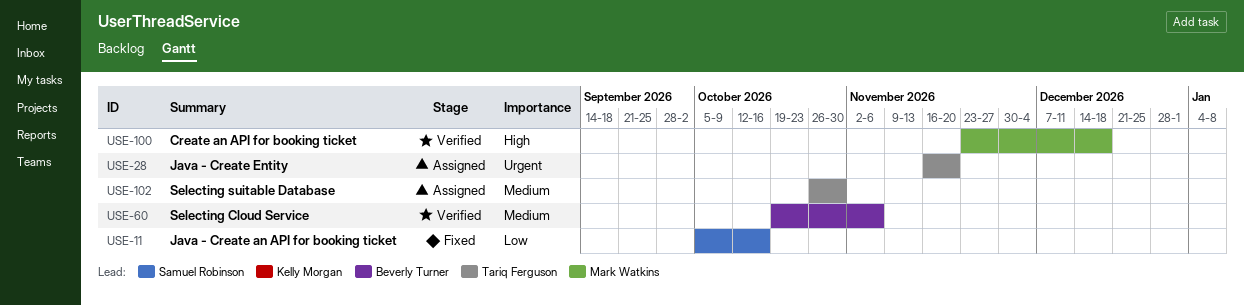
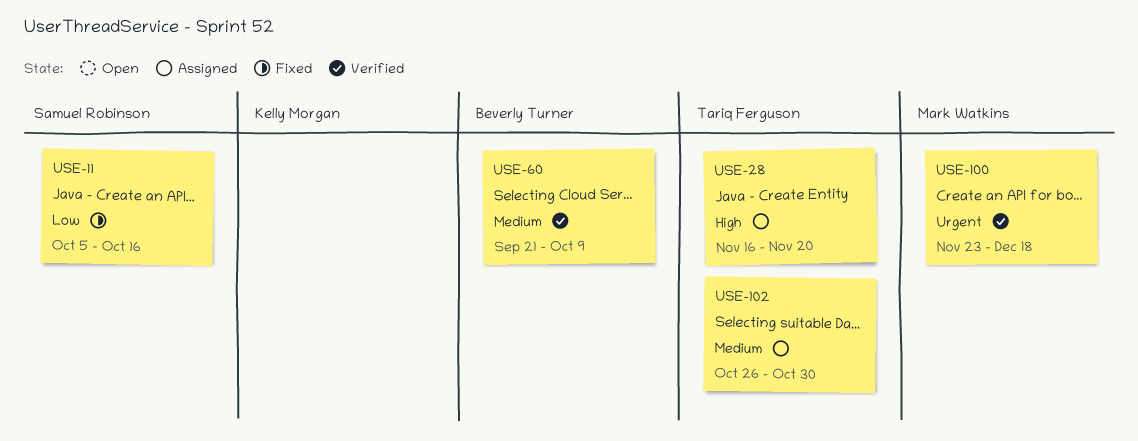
USE-28, priority: Urgent -> High
USE-60, start: Oct 19 -> Sep 21
USE-60, due: Nov 6 -> Oct 9
USE-100, priority: High -> Urgent

